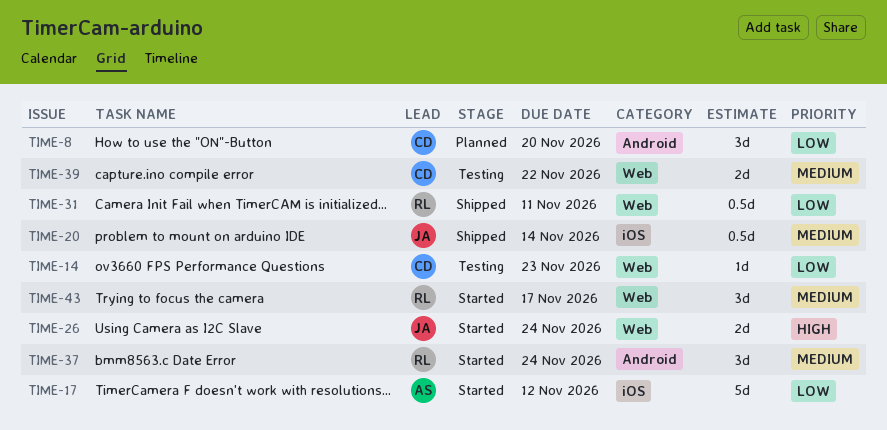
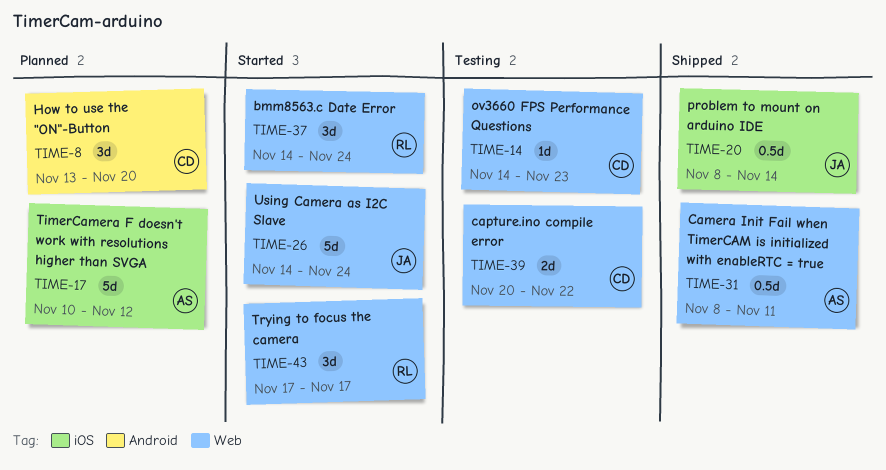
TIME-17, status: Started -> Planned
TIME-26, estimate: 2d -> 5d
TIME-31, owner: RL -> AS
TIME-37, label: Android -> Web

